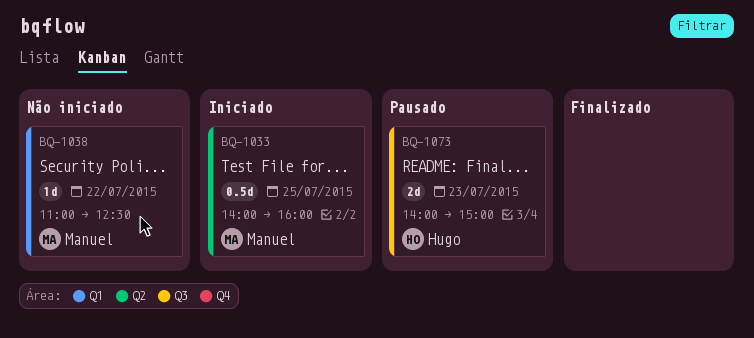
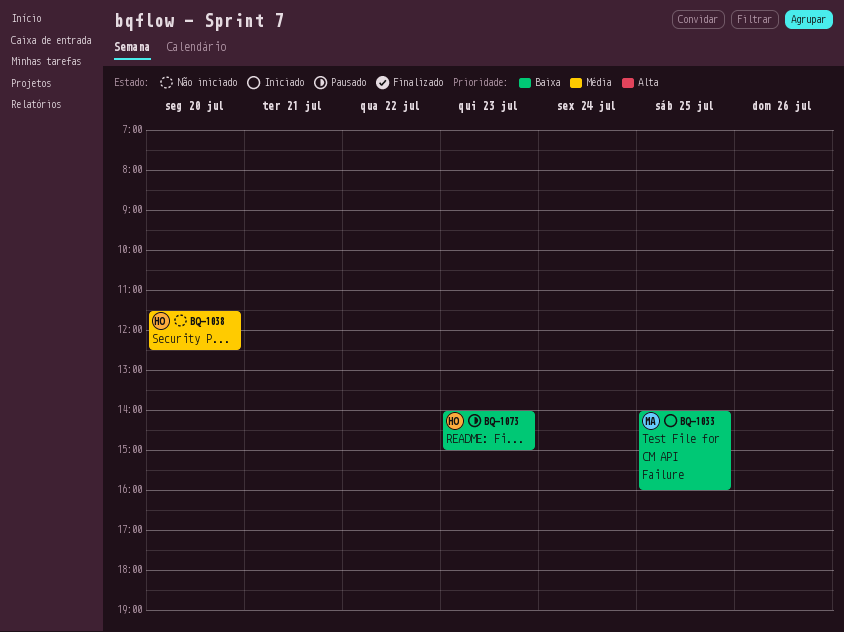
BQ-1038, owner: Manuel -> Hugo
BQ-1038, day: Jul 22 -> Jul 20
BQ-1038, begins: 11:00 -> 11:30

